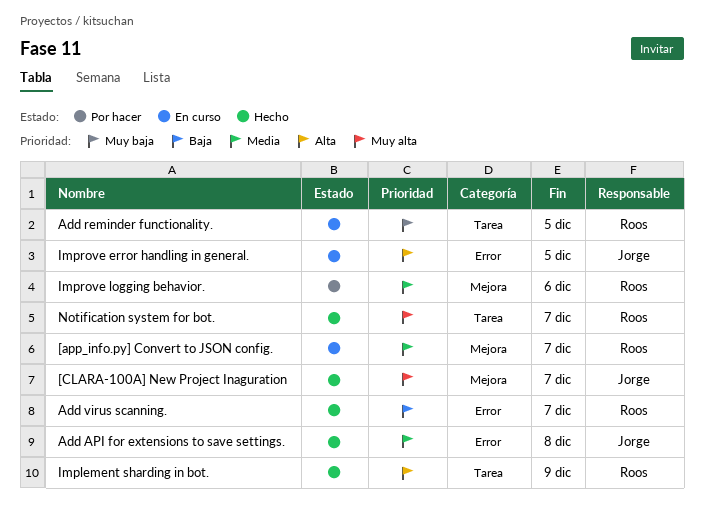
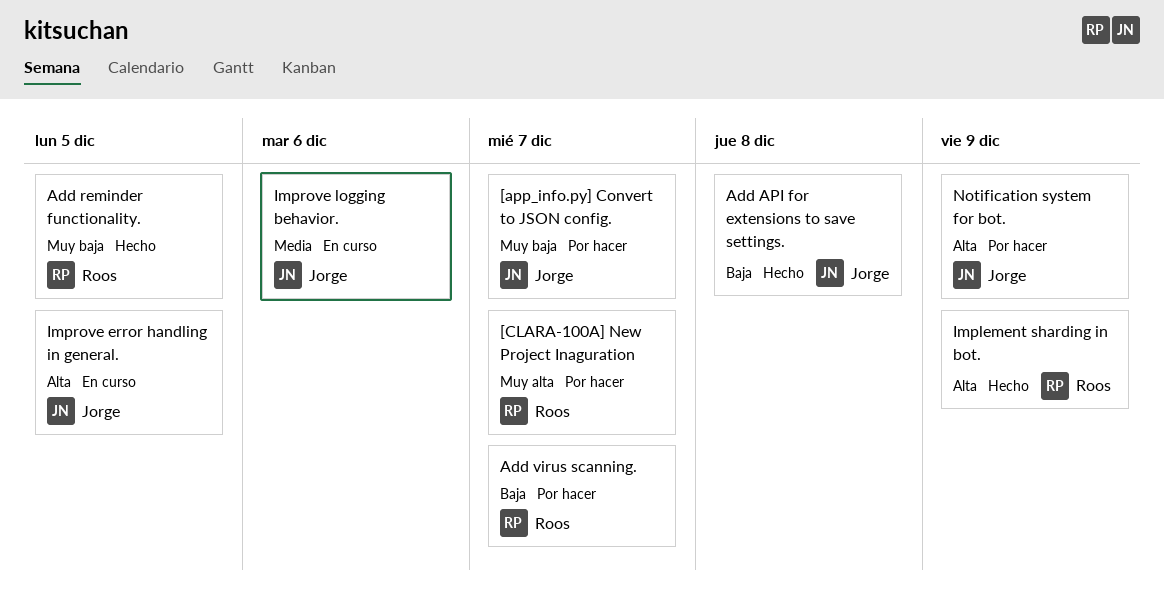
[app_info.py] Convert to JSON config., status: En curso -> Por hacer
[app_info.py] Convert to JSON config., owner: Roos -> Jorge
[app_info.py] Convert to JSON config., priority: Media -> Muy baja
[CLARA-100A] New Project Inaguration, status: Hecho -> Por hacer
[CLARA-100A] New Project Inaguration, owner: Jorge -> Roos
Add API for extensions to save settings., priority: Media -> Baja
Add reminder functionality., status: En curso -> Hecho
Add virus scanning., status: Hecho -> Por hacer
Improve logging behavior., status: Por hacer -> En curso
Improve logging behavior., owner: Roos -> Jorge
Notification system for bot., status: Hecho -> Por hacer
Notification system for bot., owner: Roos -> Jorge
Notification system for bot., priority: Muy alta -> Alta
Notification system for bot., due: Dec 7 -> Dec 9

